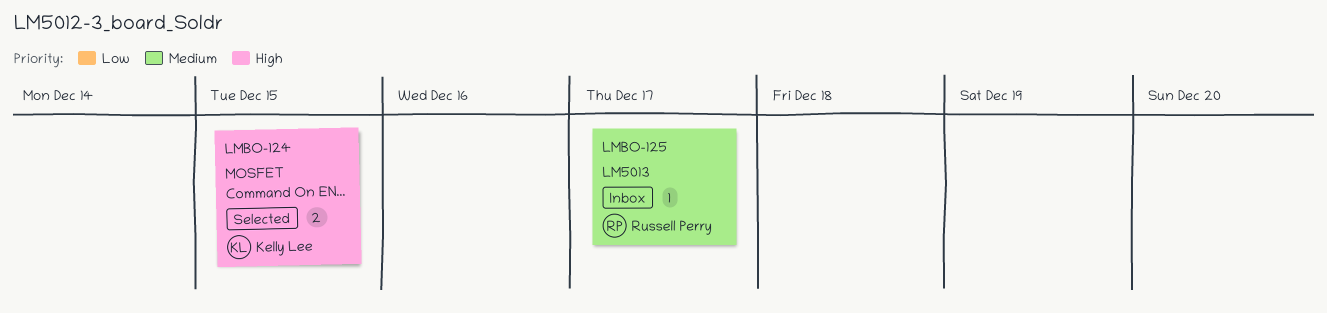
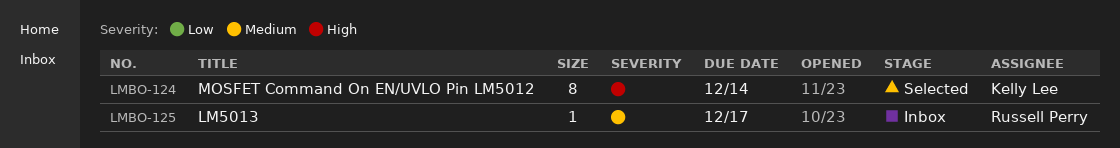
LMBO-124, estimate: 2 -> 8
LMBO-124, due: Dec 15 -> Dec 14

